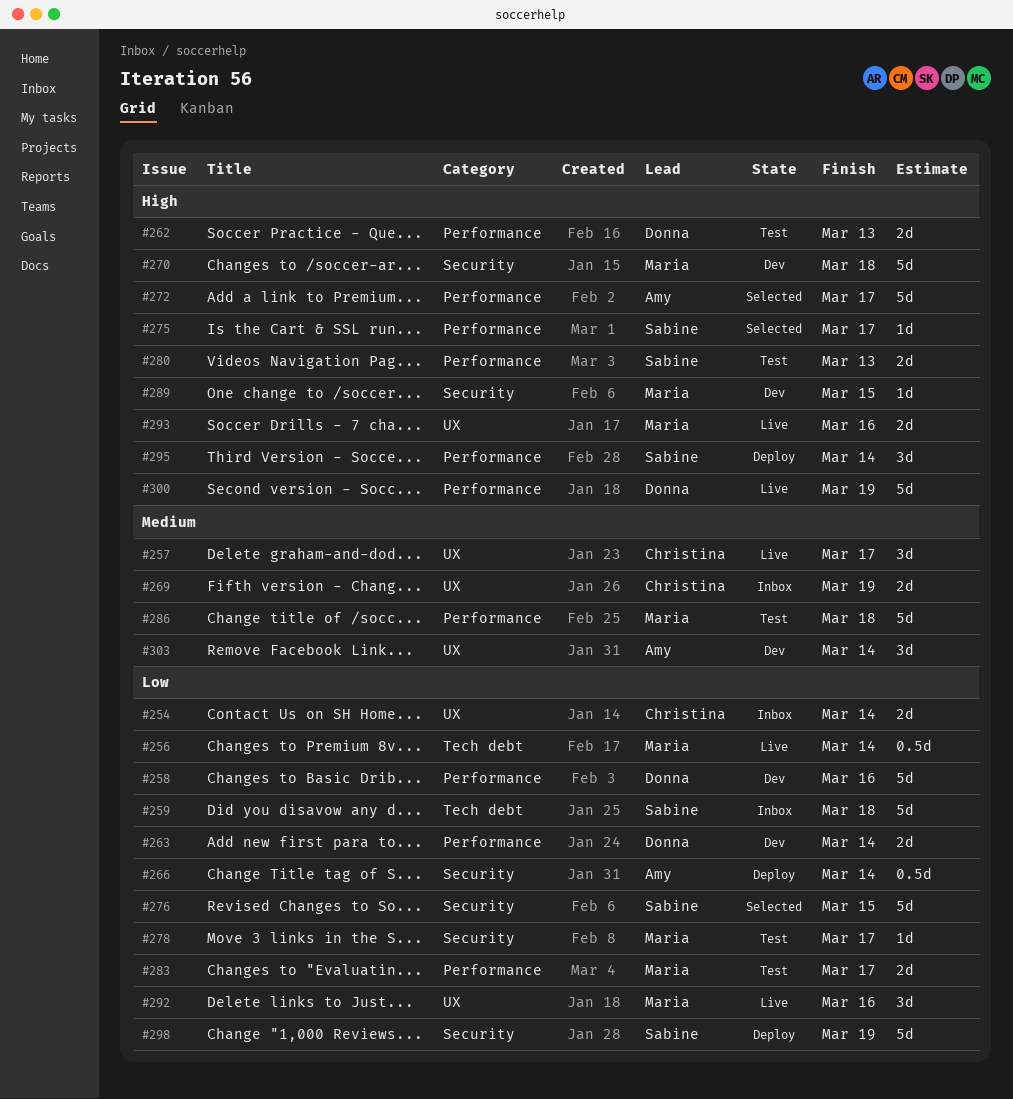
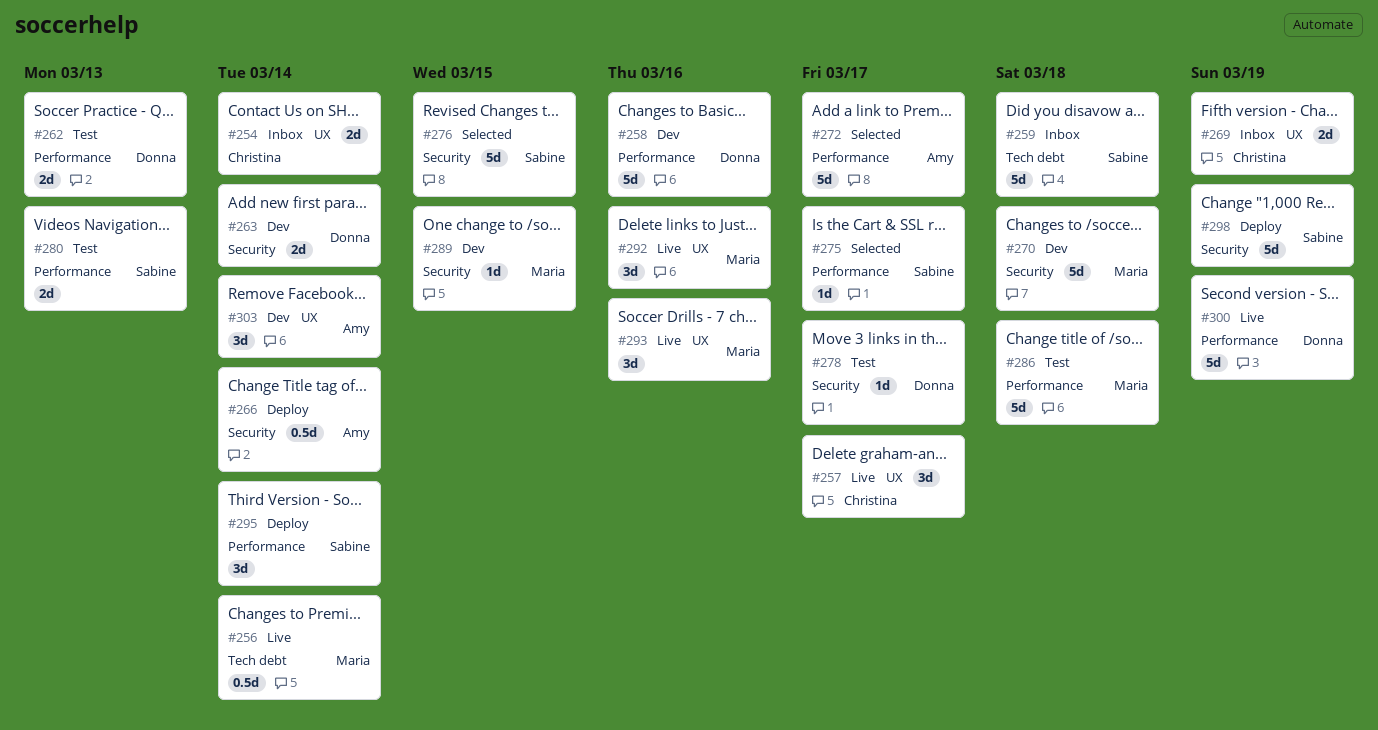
#263, label: Performance -> Security
#278, owner: Maria -> Donna
#283: present -> none
#293, estimate: 2d -> 3d

